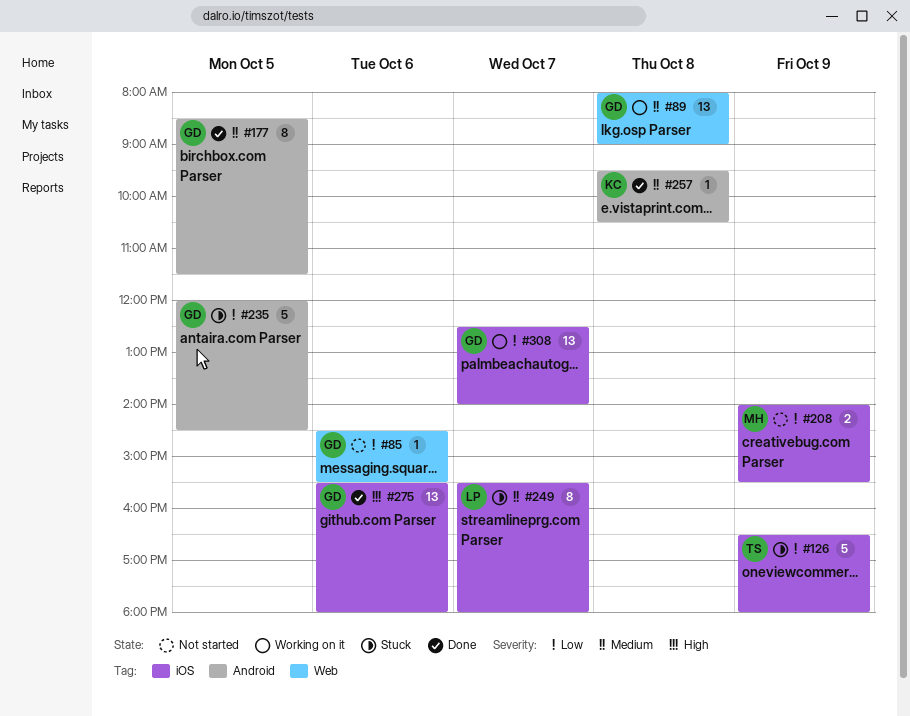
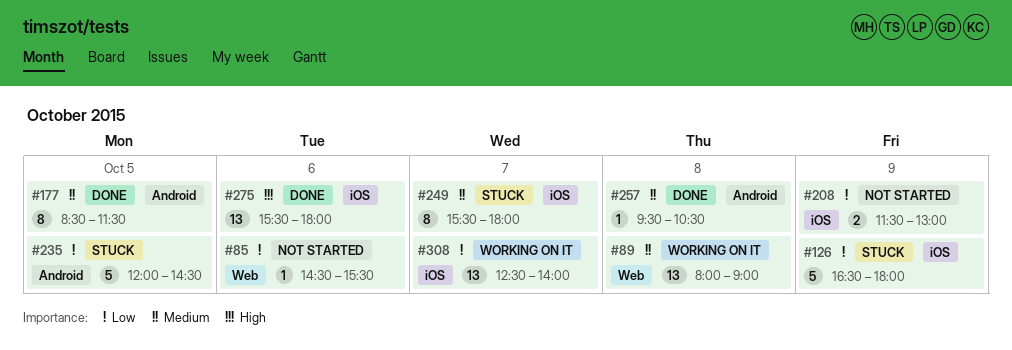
#208, begins: 14:00 -> 11:30
#208, ends: 15:30 -> 13:00

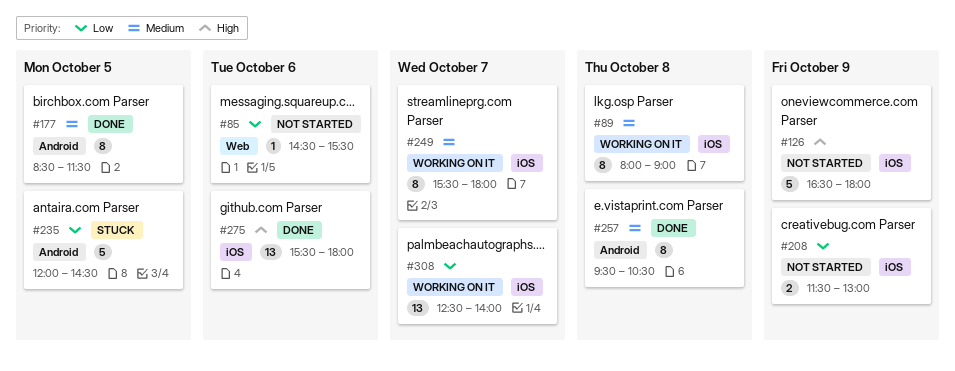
#89, label: Web -> iOS
#89, estimate: 13 -> 8
#126, status: Stuck -> Not started
#126, priority: Low -> High
#249, status: Stuck -> Working on it
#257, estimate: 1 -> 8

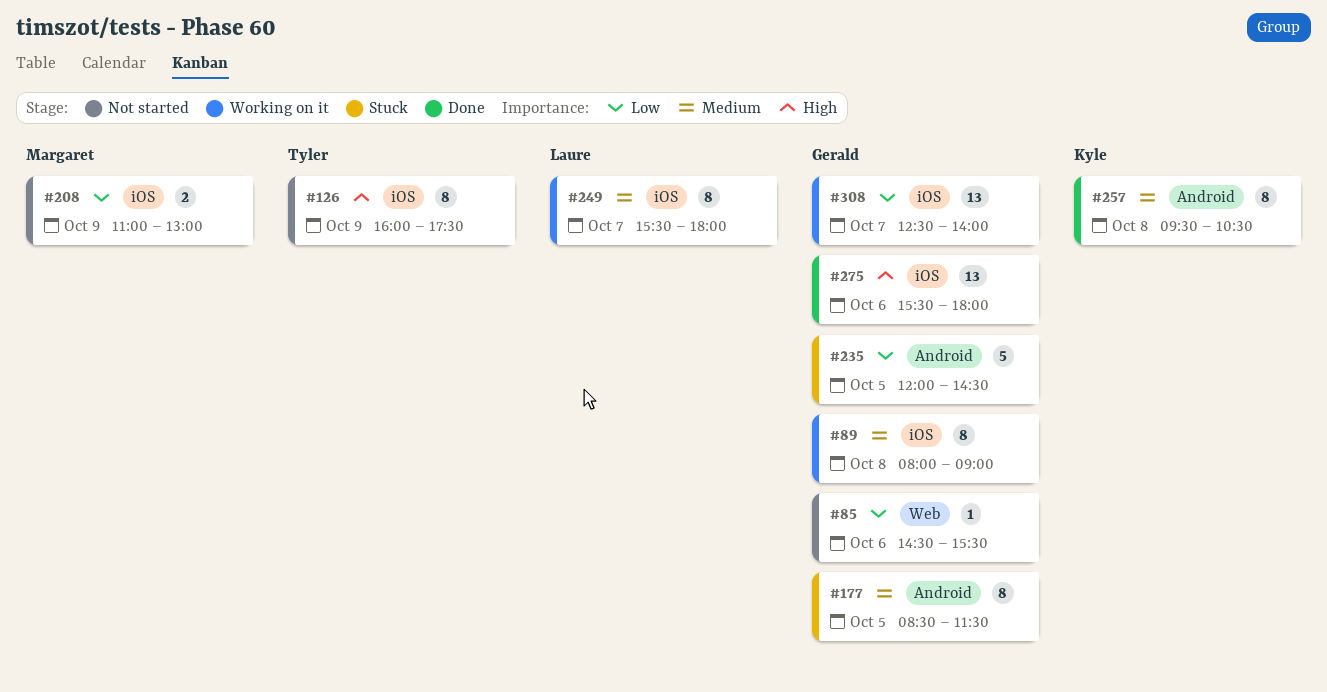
#126, estimate: 5 -> 8
#126, begins: 16:30 -> 16:00
#126, ends: 18:00 -> 17:30
#177, status: Done -> Stuck
#208, begins: 11:30 -> 11:00

